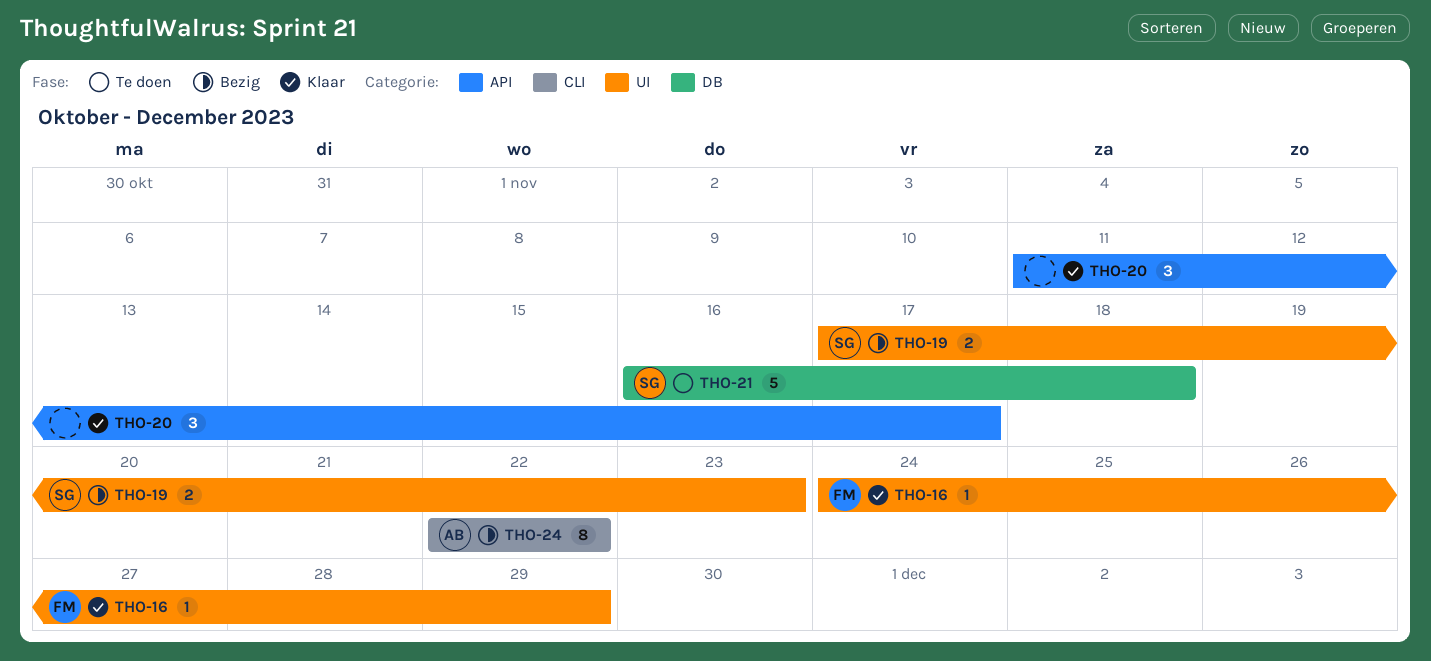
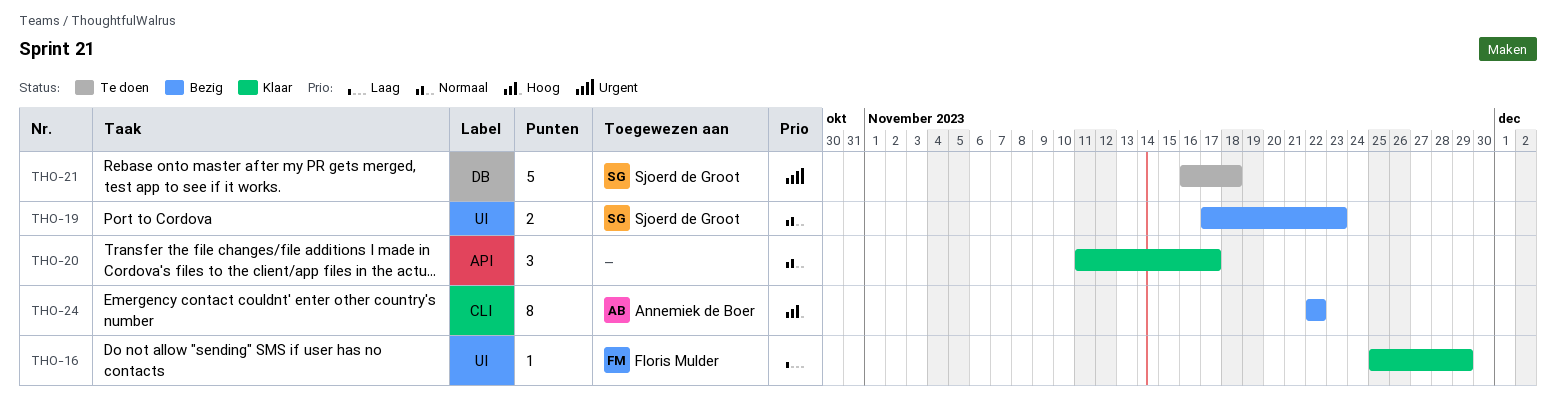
THO-16, start: Nov 24 -> Nov 25

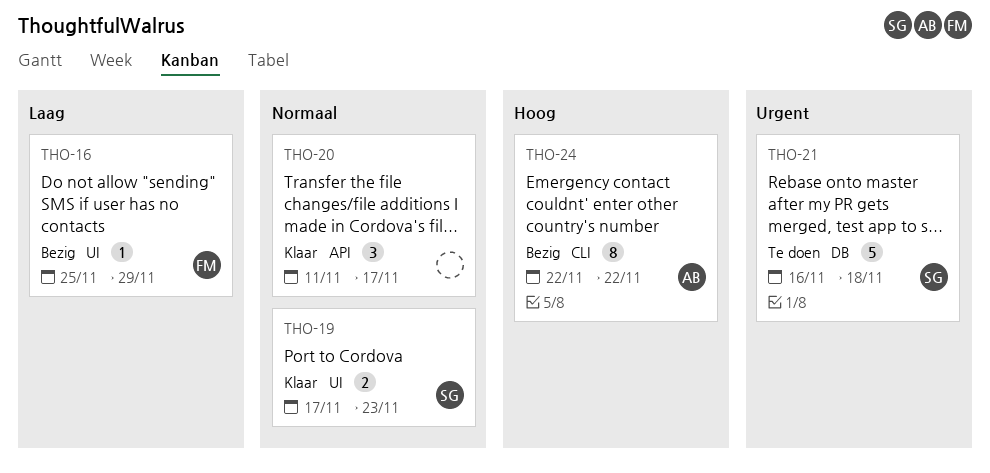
THO-16, status: Klaar -> Bezig
THO-19, status: Bezig -> Klaar

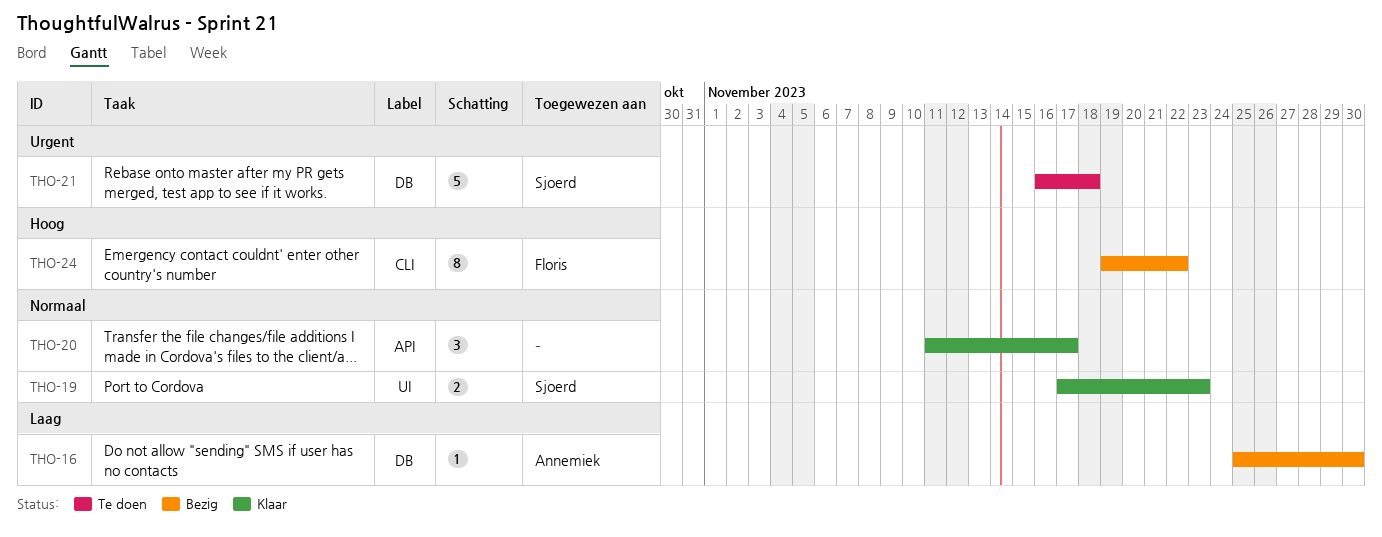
THO-16, owner: Floris -> Annemiek
THO-16, label: UI -> DB
THO-16, due: Nov 29 -> Nov 30
THO-24, owner: Annemiek -> Floris
THO-24, start: Nov 22 -> Nov 19

